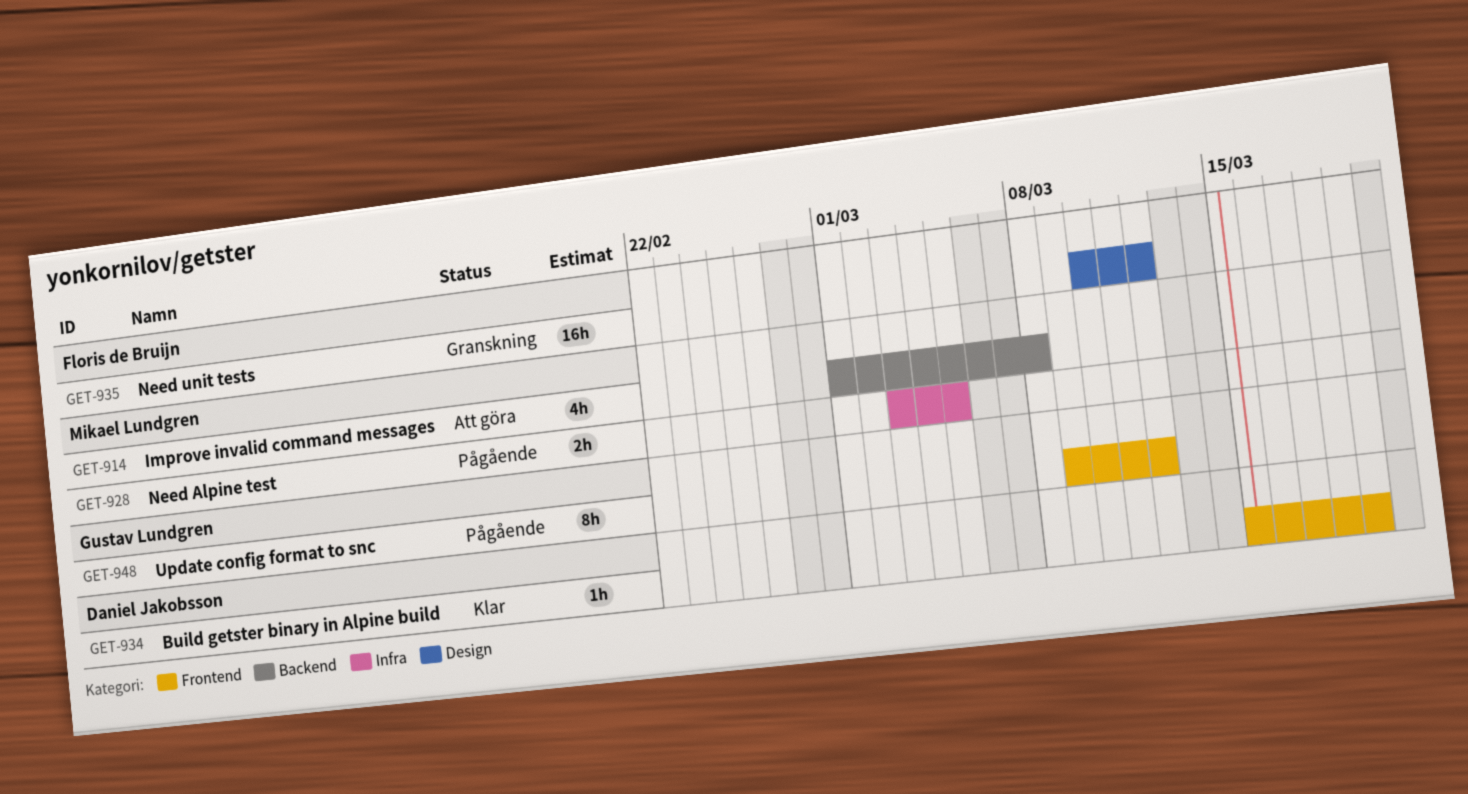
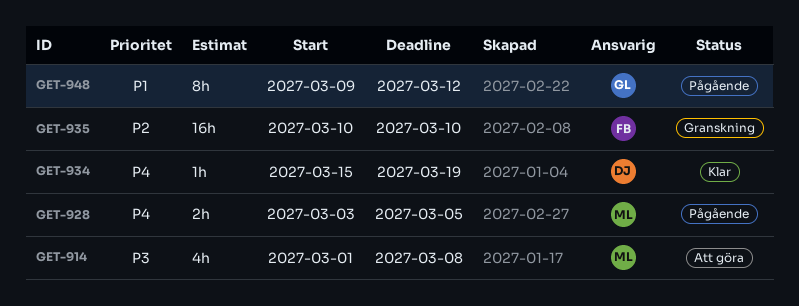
GET-935, due: Mar 12 -> Mar 10

